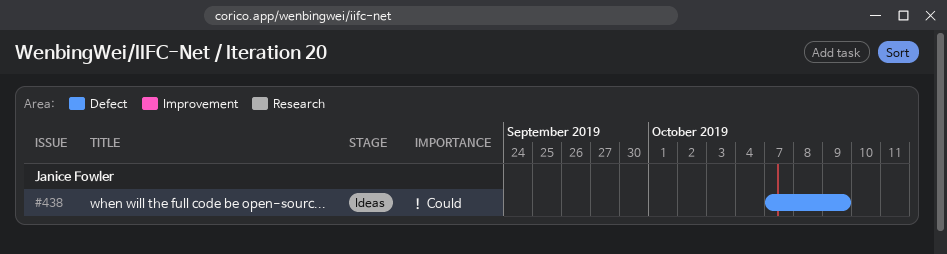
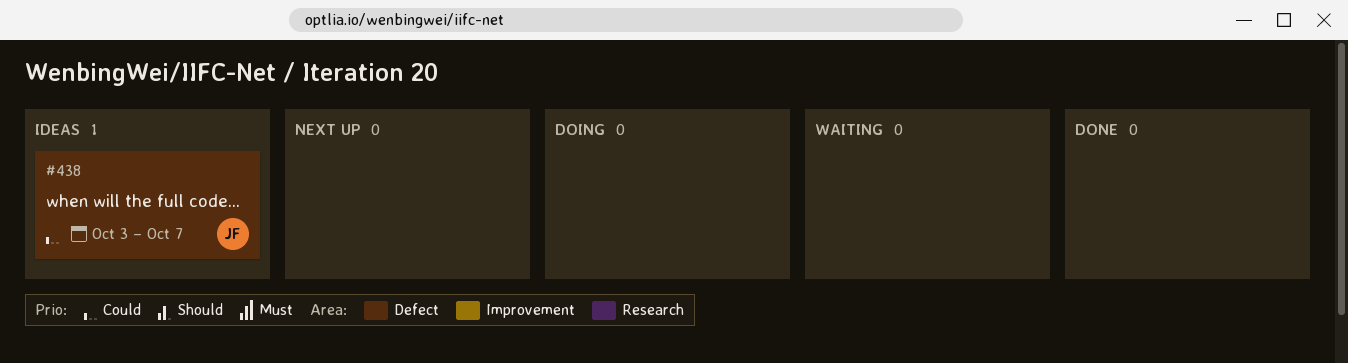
#438, start: Oct 7 -> Oct 3
#438, due: Oct 9 -> Oct 7

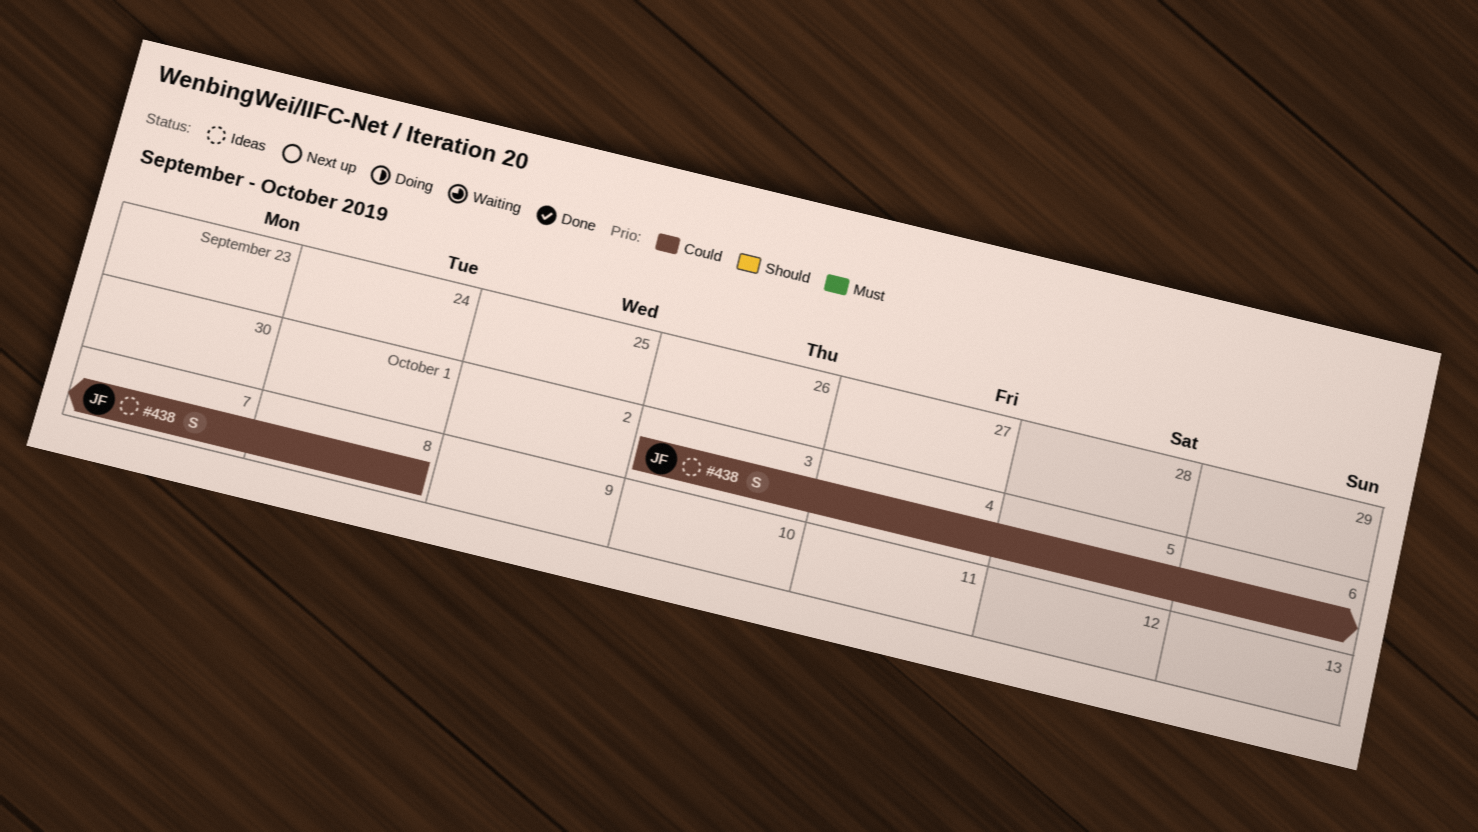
#438, due: Oct 7 -> Oct 8

